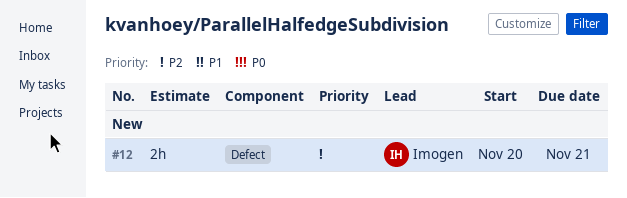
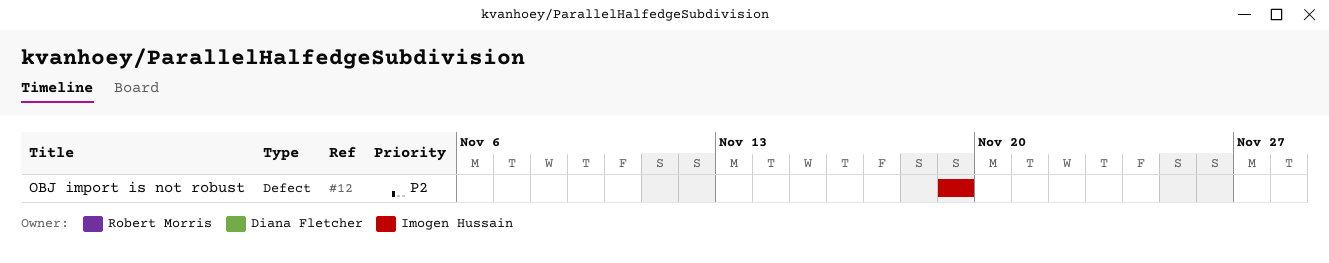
#12, start: Nov 20 -> Nov 19
#12, due: Nov 21 -> Nov 19

